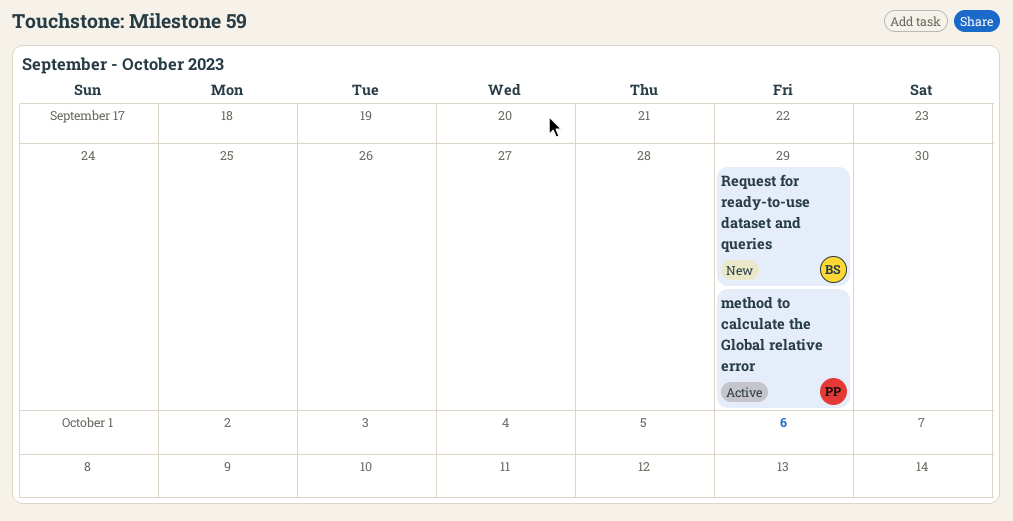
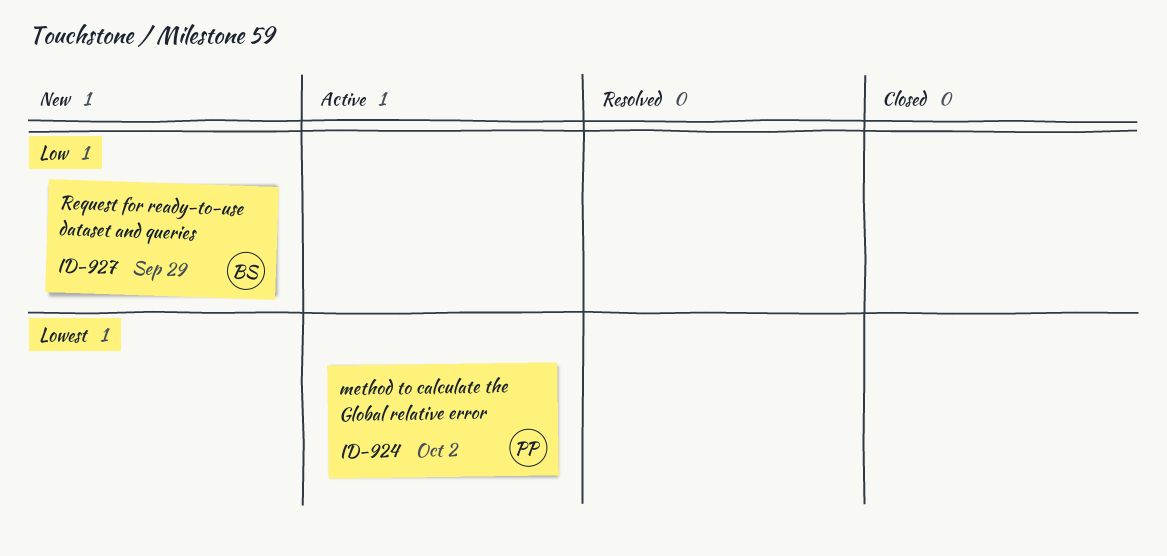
method to calculate the Global relative error, due: Sep 29 -> Oct 2

